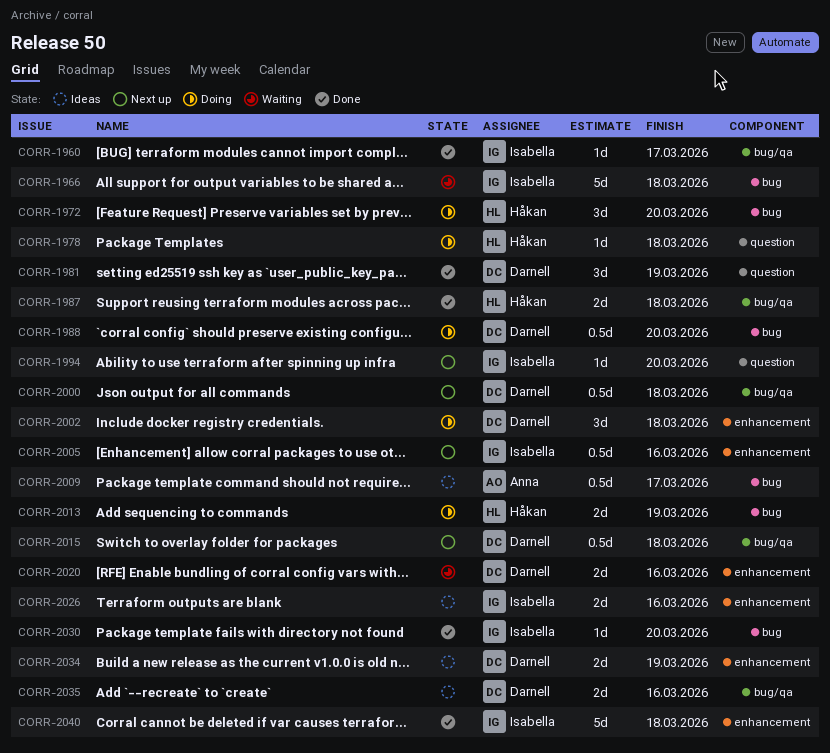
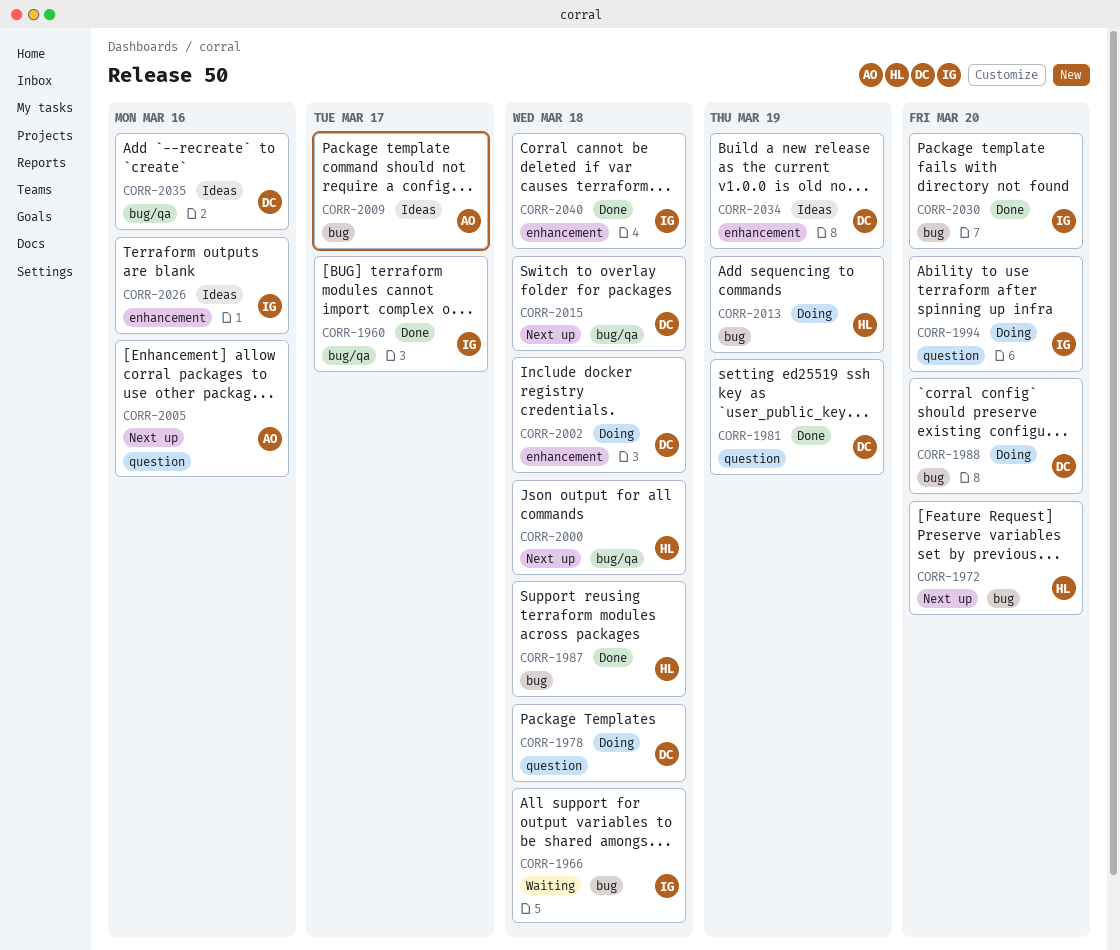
CORR-1972, status: Doing -> Next up
CORR-1978, owner: Håkan -> Darnell
CORR-1987, label: bug/qa -> bug
CORR-1994, status: Next up -> Doing
CORR-2000, owner: Darnell -> Håkan
CORR-2005, owner: Isabella -> Anna
CORR-2005, label: enhancement -> question
CORR-2020: present -> none

